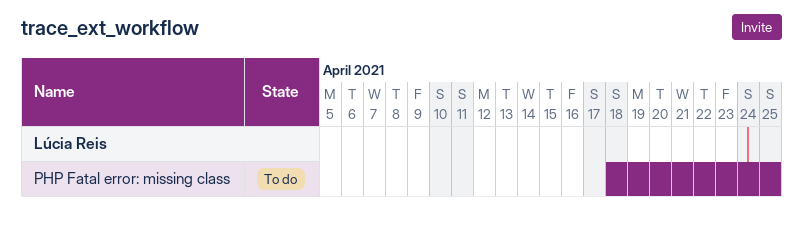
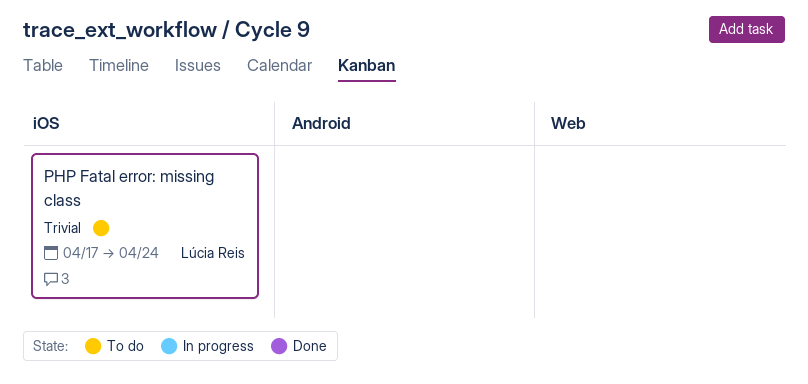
PHP Fatal error: missing class, start: Apr 18 -> Apr 17
PHP Fatal error: missing class, due: Apr 25 -> Apr 24

